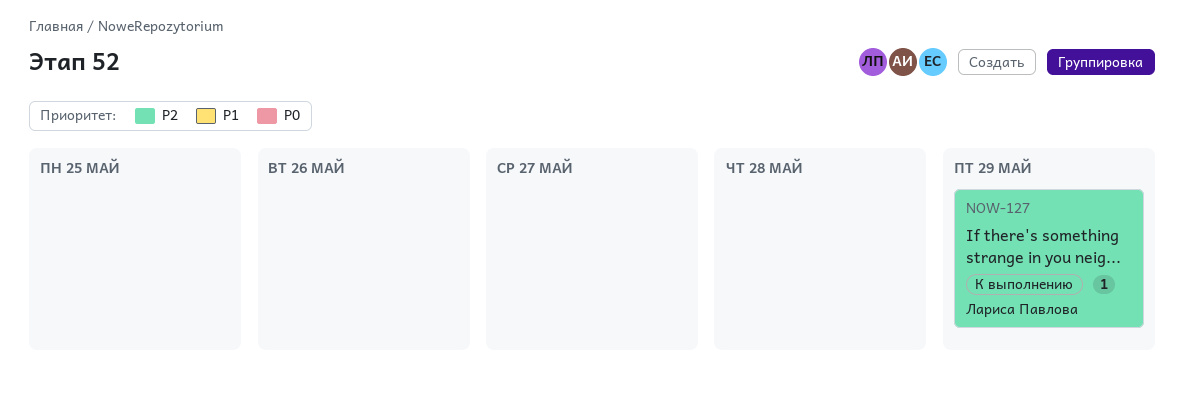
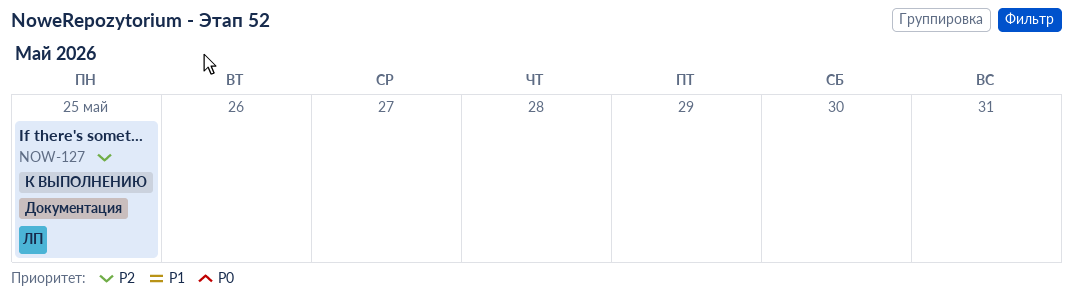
NOW-127, due: May 29 -> May 25

